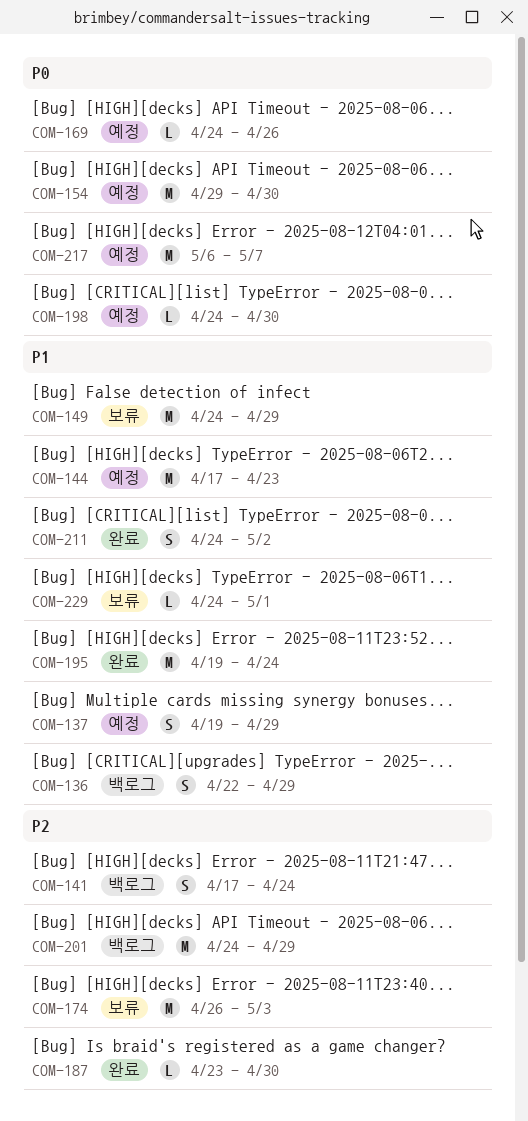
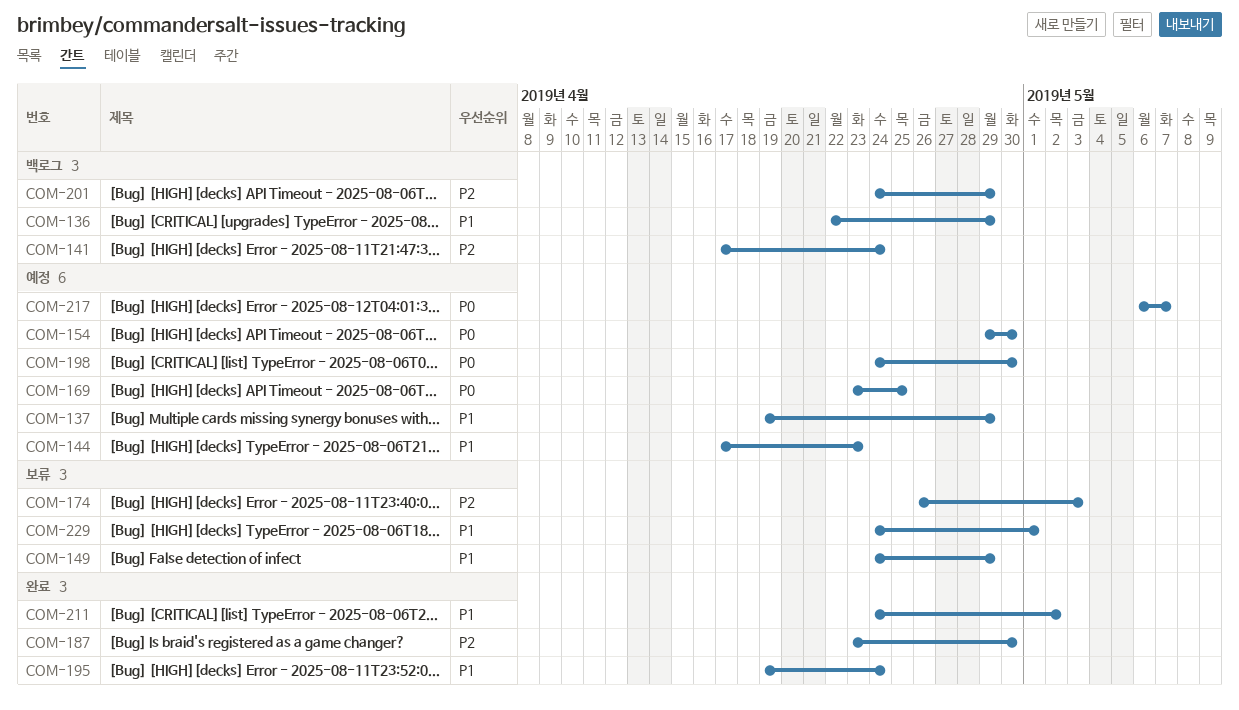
COM-169, start: Apr 24 -> Apr 23
COM-169, due: Apr 26 -> Apr 25

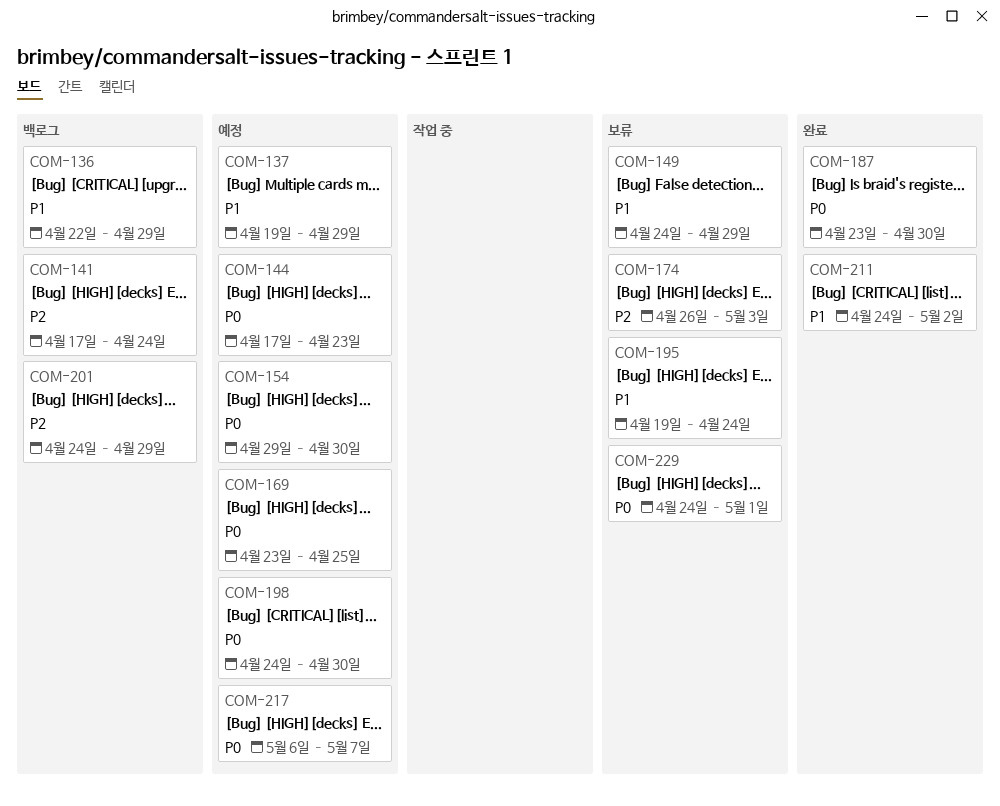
COM-144, priority: P1 -> P0
COM-187, priority: P2 -> P0
COM-195, status: 완료 -> 보류
COM-229, priority: P1 -> P0

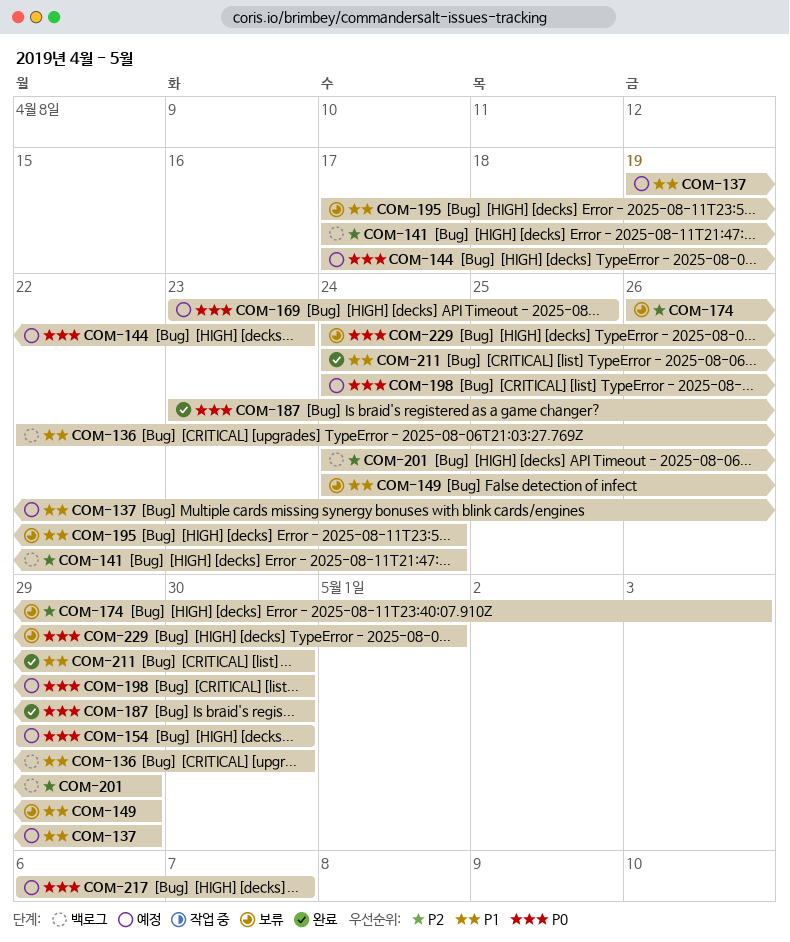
COM-136, due: Apr 29 -> Apr 30
COM-195, start: Apr 19 -> Apr 17
COM-211, due: May 2 -> Apr 30

